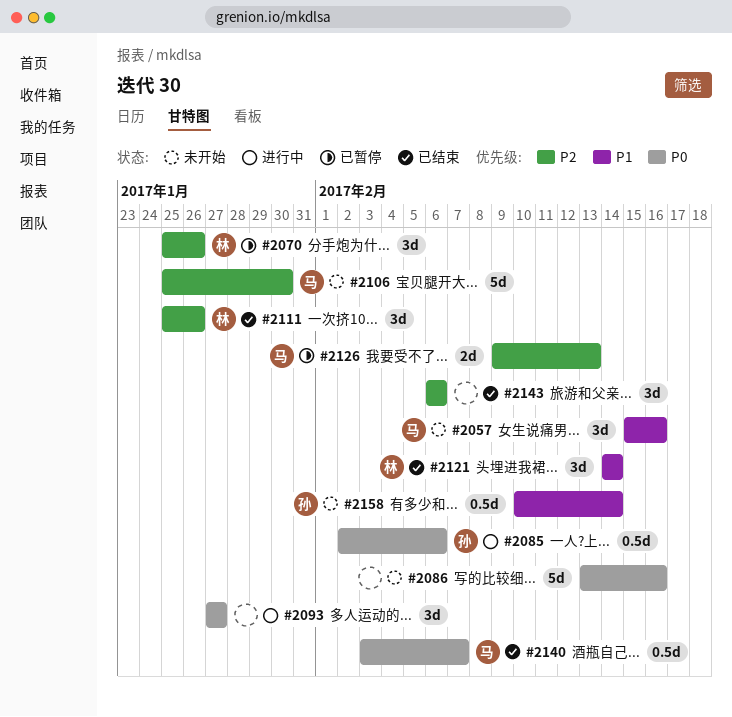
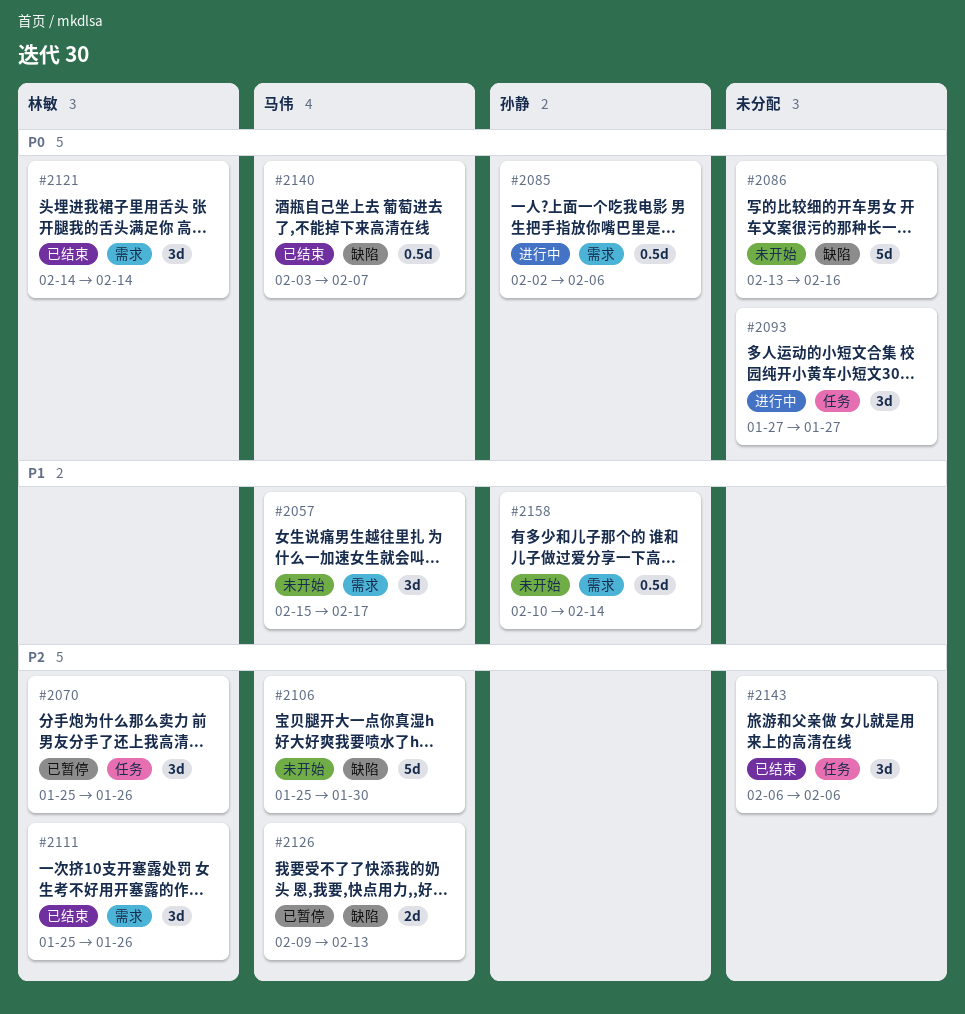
#2057, due: Feb 16 -> Feb 17
#2121, priority: P1 -> P0

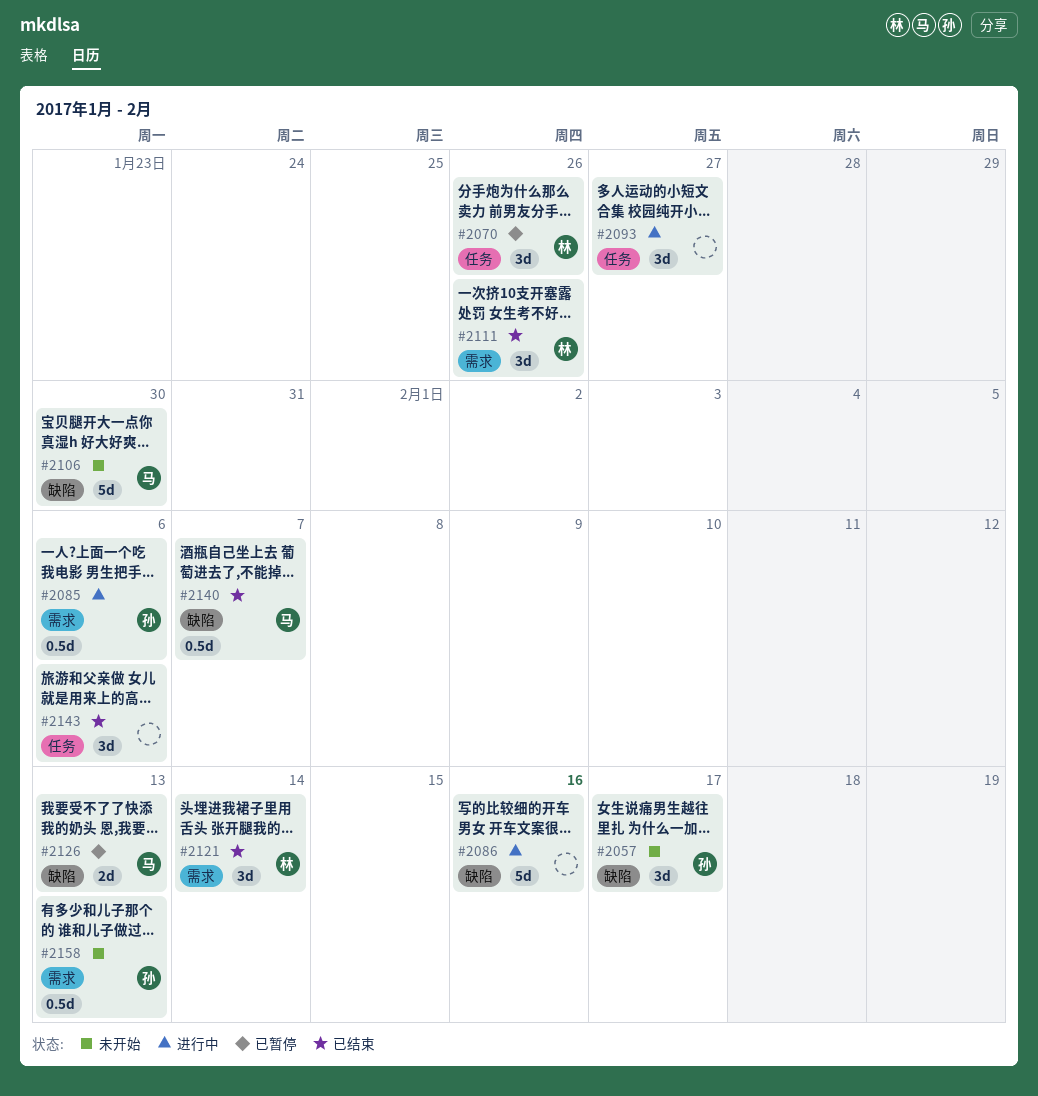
#2057, owner: 马伟 -> 孙静
#2057, label: 需求 -> 缺陷
#2086, status: 未开始 -> 进行中
#2158, due: Feb 14 -> Feb 13

